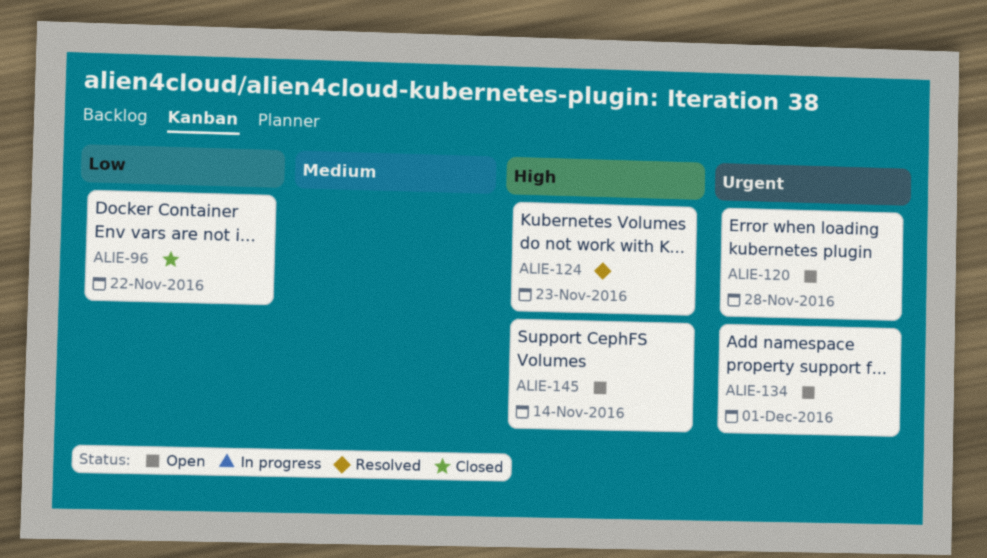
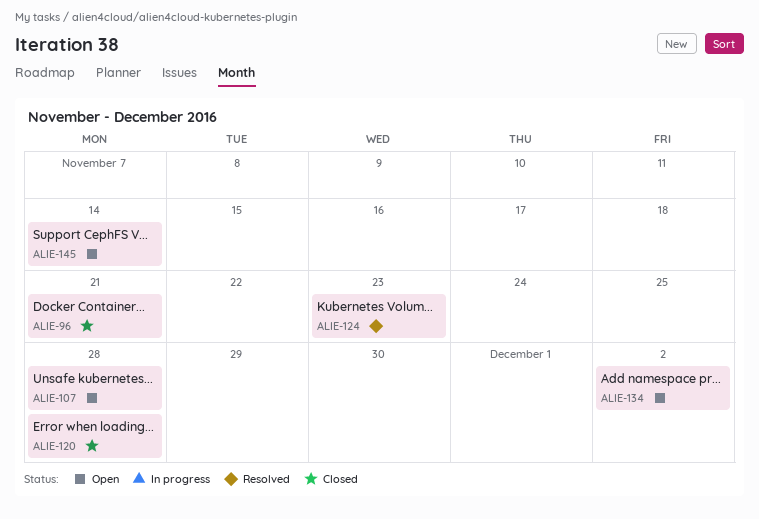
ALIE-96, due: Nov 22 -> Nov 21
ALIE-107: none -> present
ALIE-120, status: Open -> Closed
ALIE-134, due: Dec 1 -> Dec 2

